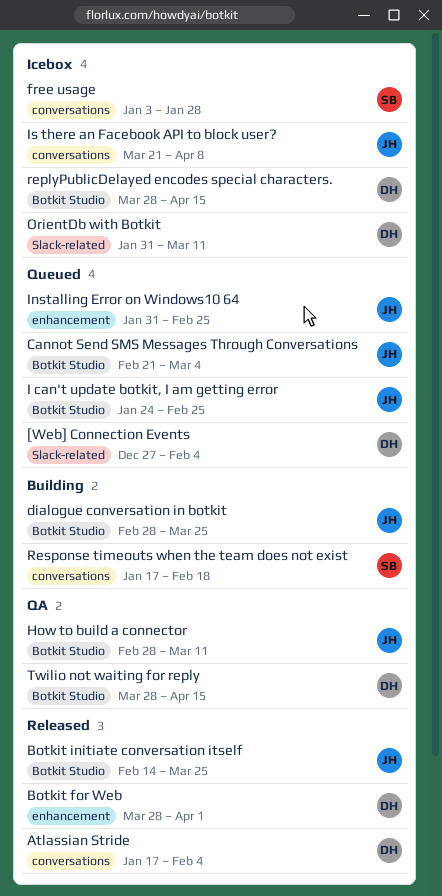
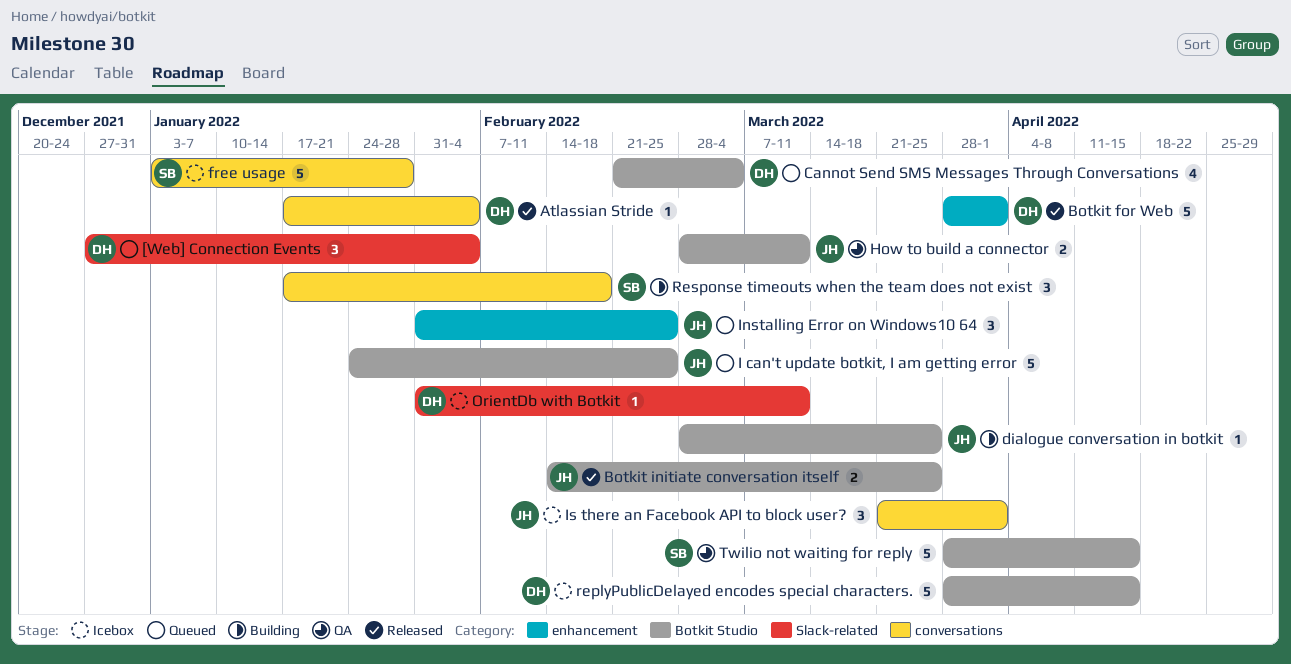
Cannot Send SMS Messages Through Conversations, owner: JH -> DH
Is there an Facebook API to block user?, due: Apr 8 -> Apr 1
Twilio not waiting for reply, owner: DH -> SB

